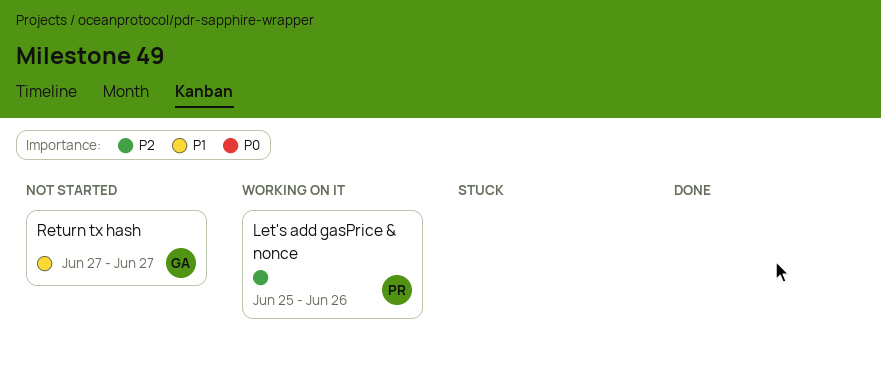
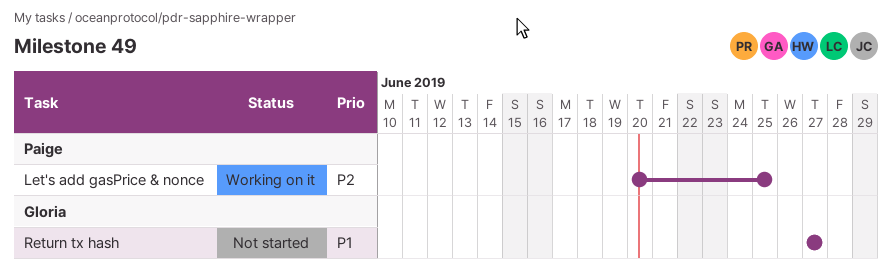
Let's add gasPrice & nonce, start: Jun 25 -> Jun 20
Let's add gasPrice & nonce, due: Jun 26 -> Jun 25

